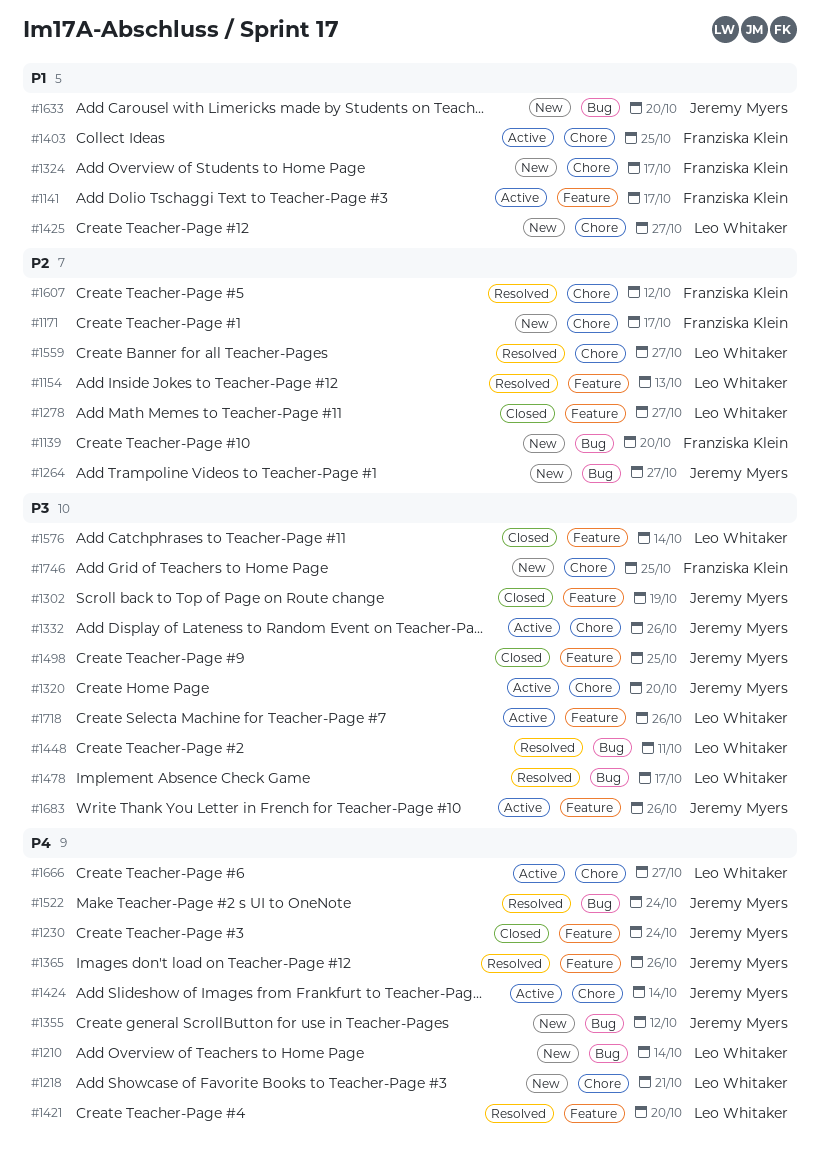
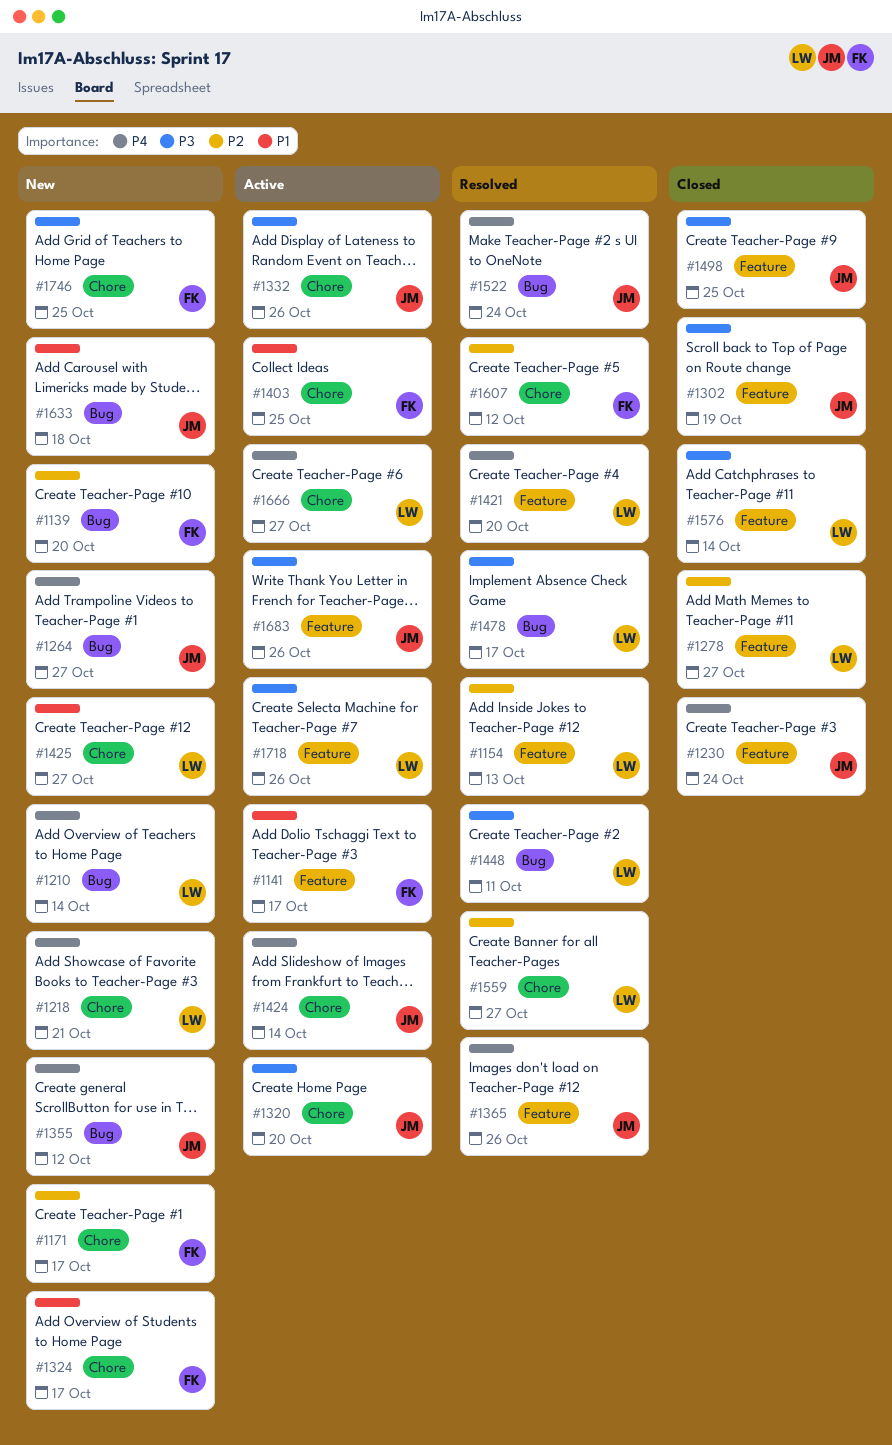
#1264, priority: P2 -> P4
#1633, due: Oct 20 -> Oct 18

